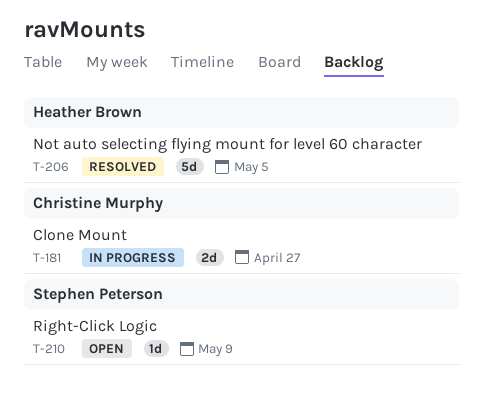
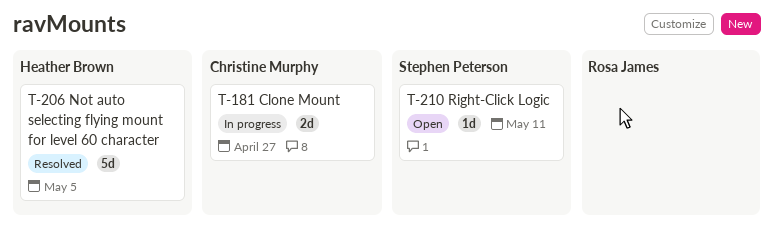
T-210, due: May 9 -> May 11

